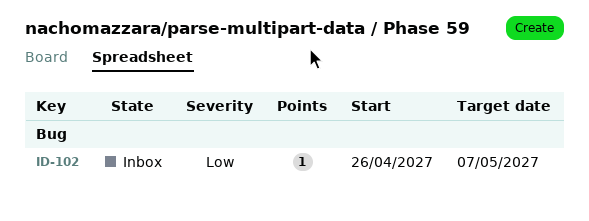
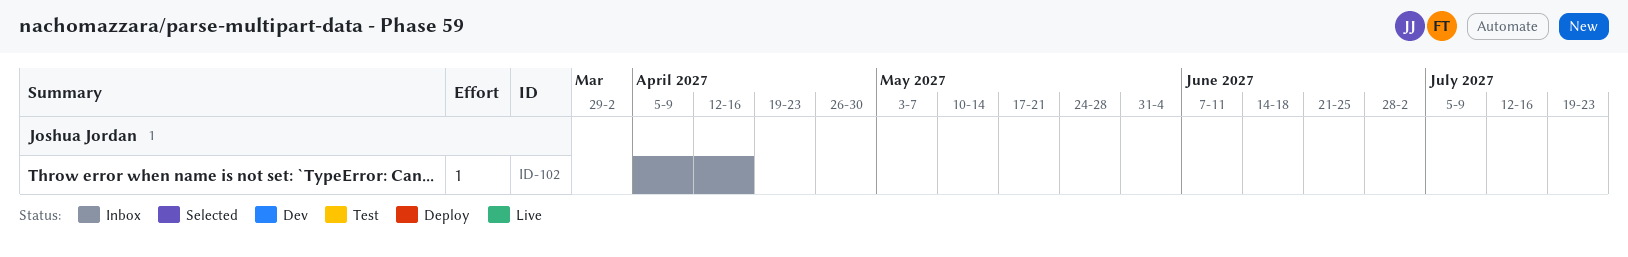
ID-102, start: Apr 26 -> Apr 5
ID-102, due: May 7 -> Apr 16

